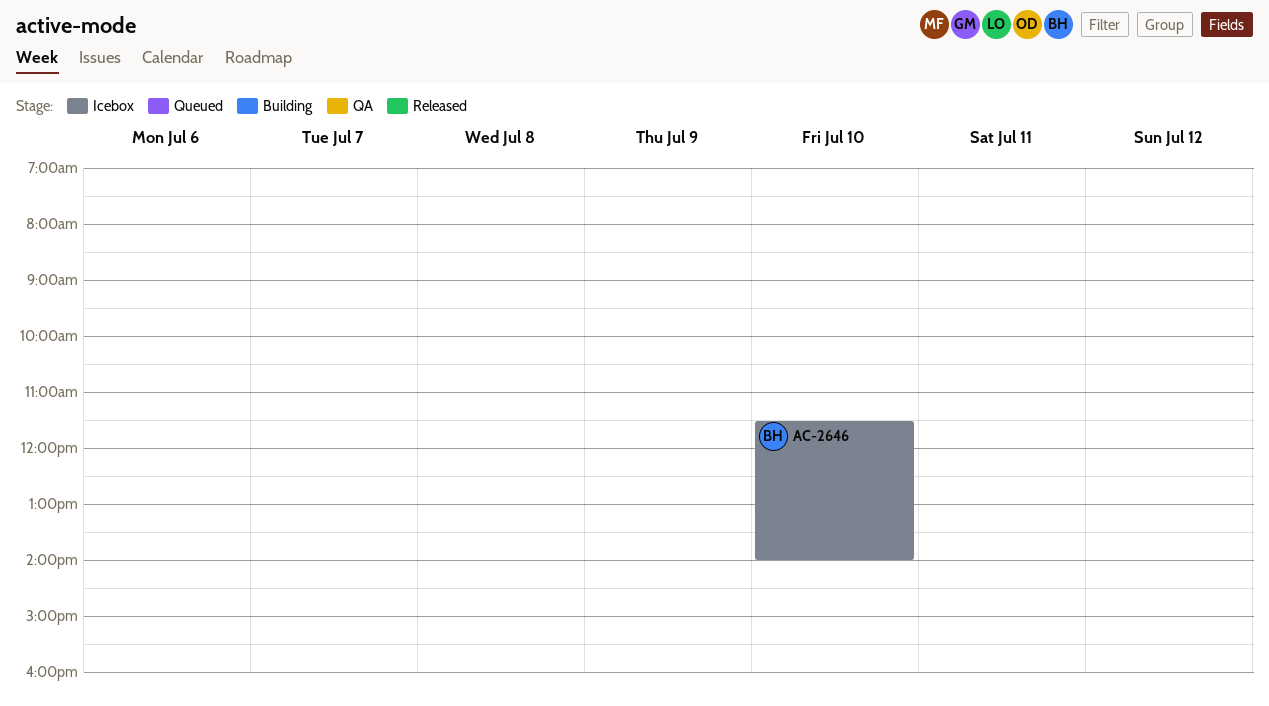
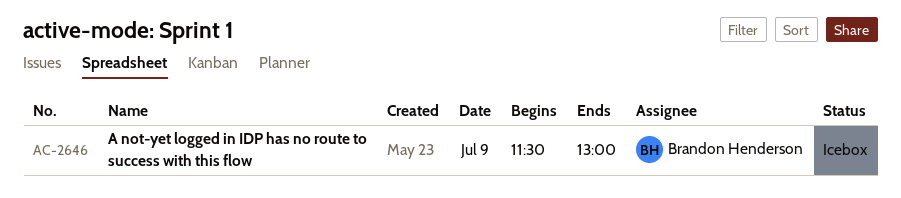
AC-2646, day: Jul 10 -> Jul 9
AC-2646, ends: 14:00 -> 13:00

